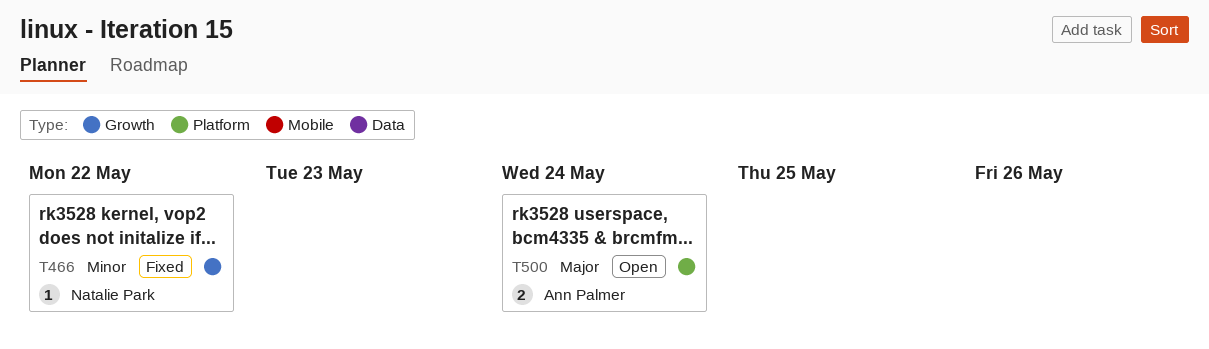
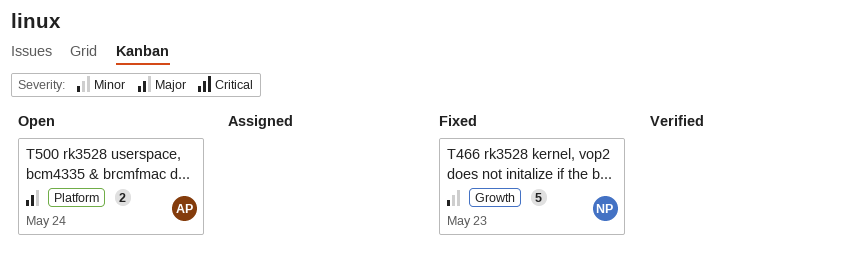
T466, estimate: 1 -> 5
T466, due: May 22 -> May 23

